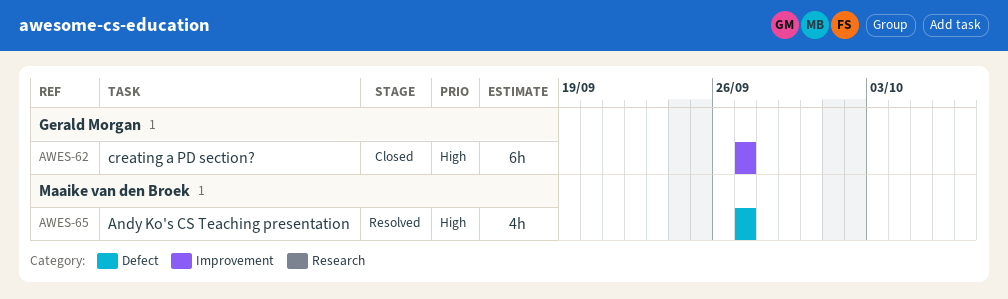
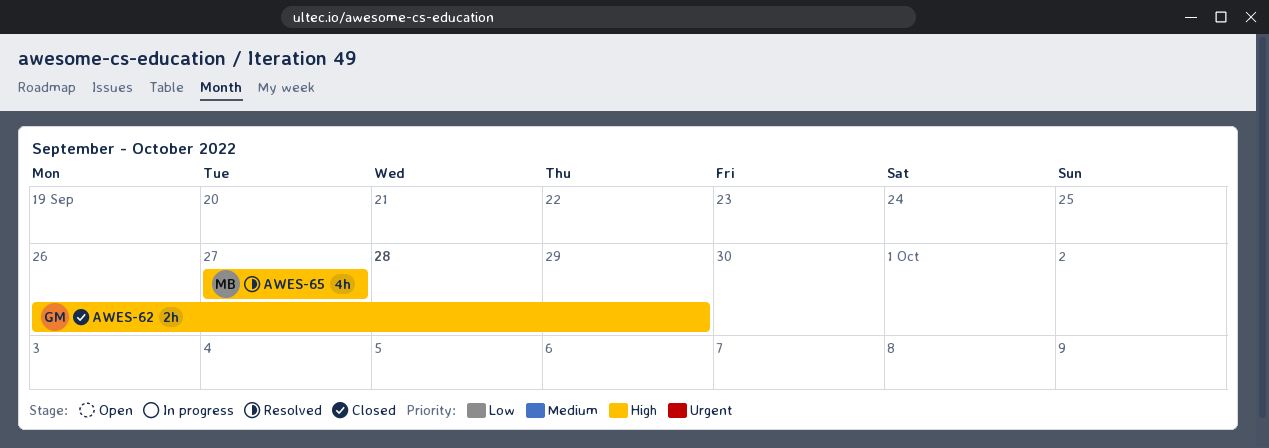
AWES-62, estimate: 6h -> 2h
AWES-62, start: Sep 27 -> Sep 26
AWES-62, due: Sep 27 -> Sep 29

